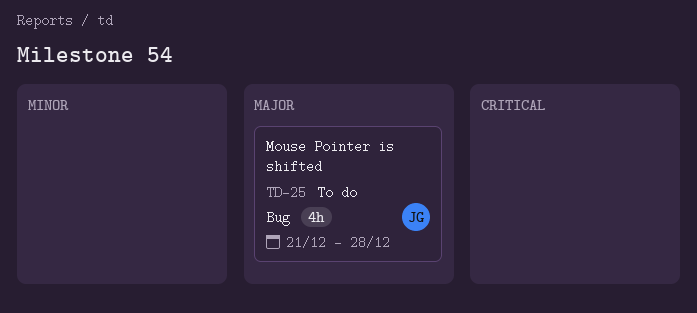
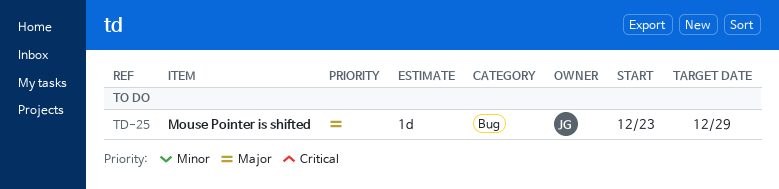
TD-25, estimate: 4h -> 1d
TD-25, start: Dec 21 -> Dec 23
TD-25, due: Dec 28 -> Dec 29

